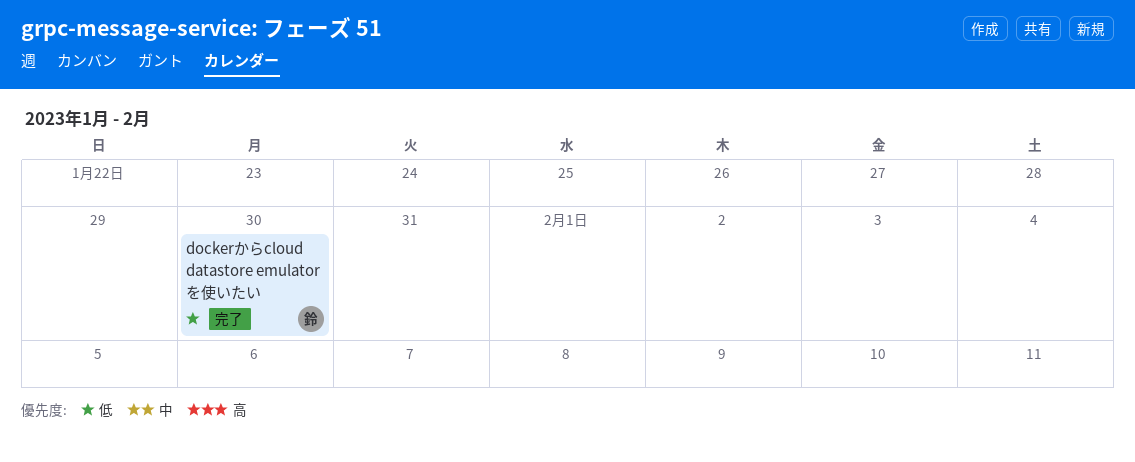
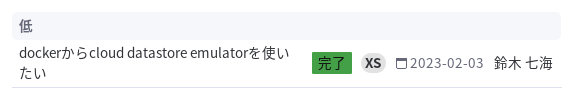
dockerからcloud datastore emulatorを使いたい, due: Jan 30 -> Feb 3

